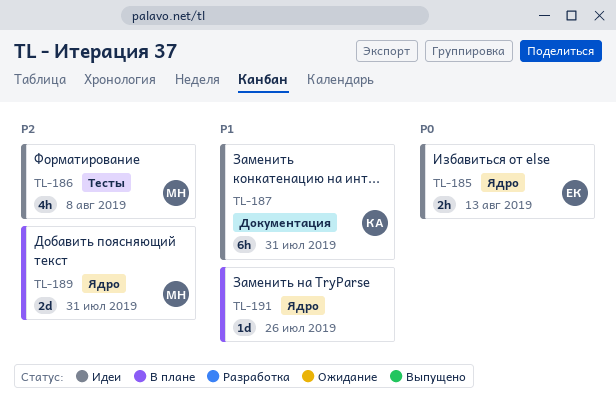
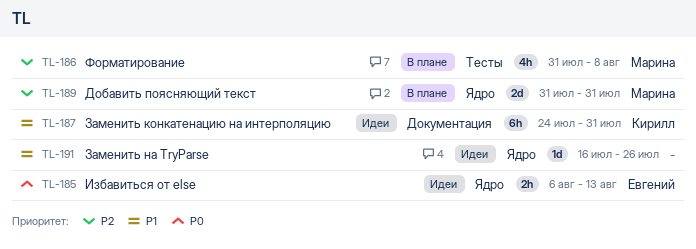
TL-186, status: Идеи -> В плане
TL-191, status: В плане -> Идеи

